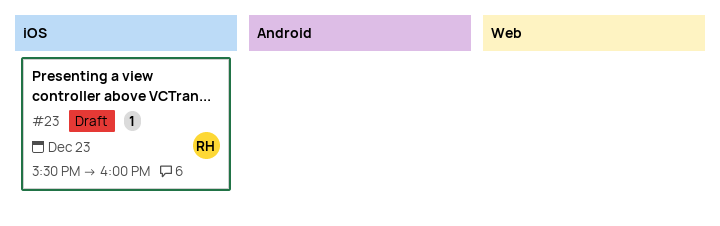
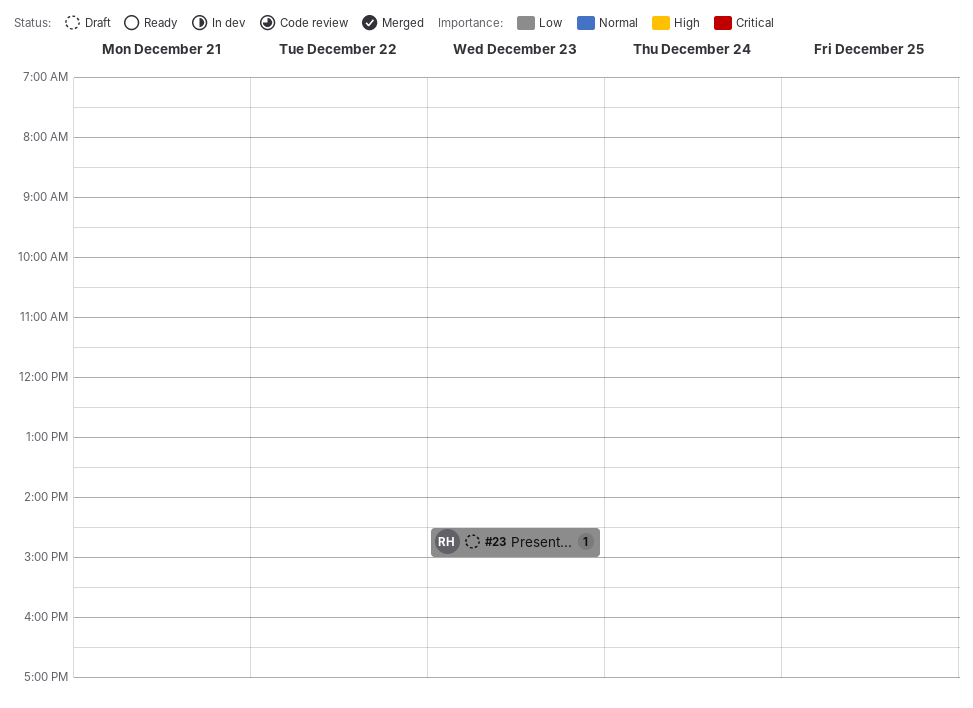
#23, begins: 15:30 -> 14:30
#23, ends: 16:00 -> 15:00

